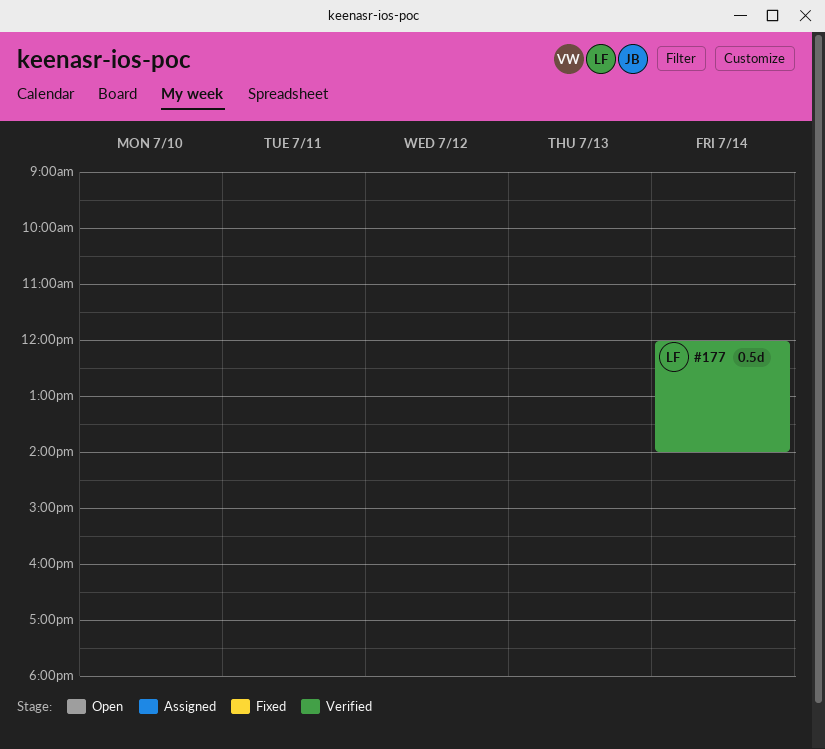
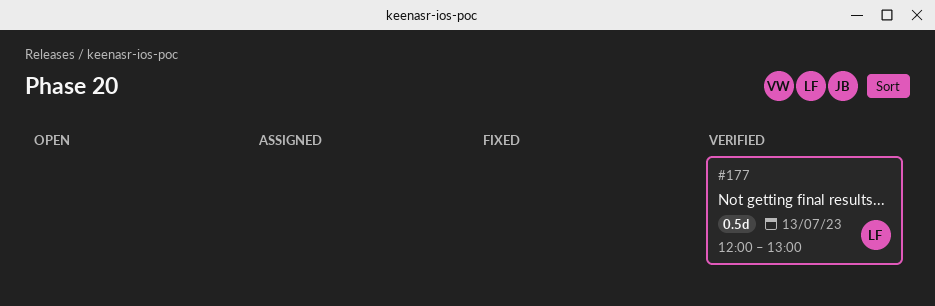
#177, day: Jul 14 -> Jul 13
#177, ends: 14:00 -> 13:00

